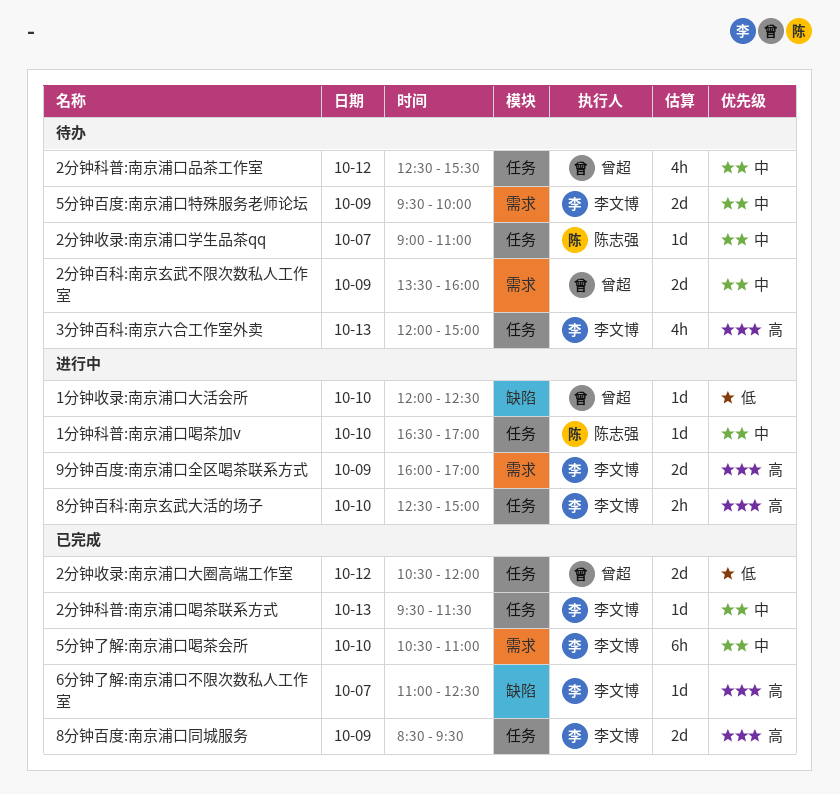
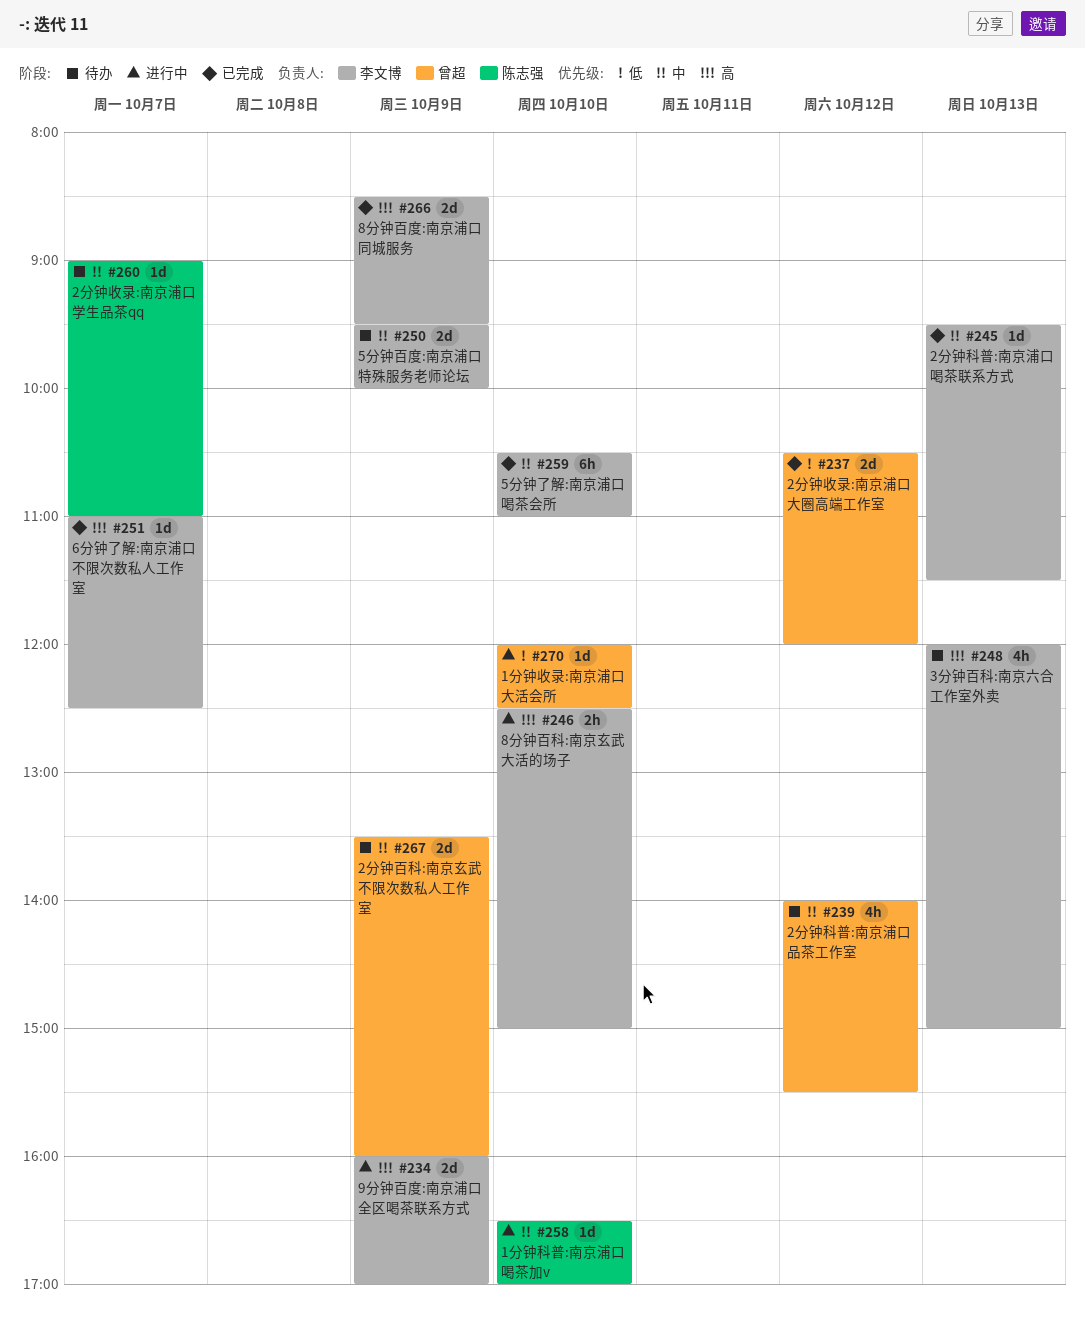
2分钟科普:南京浦口品茶工作室, begins: 12:30 -> 14:00

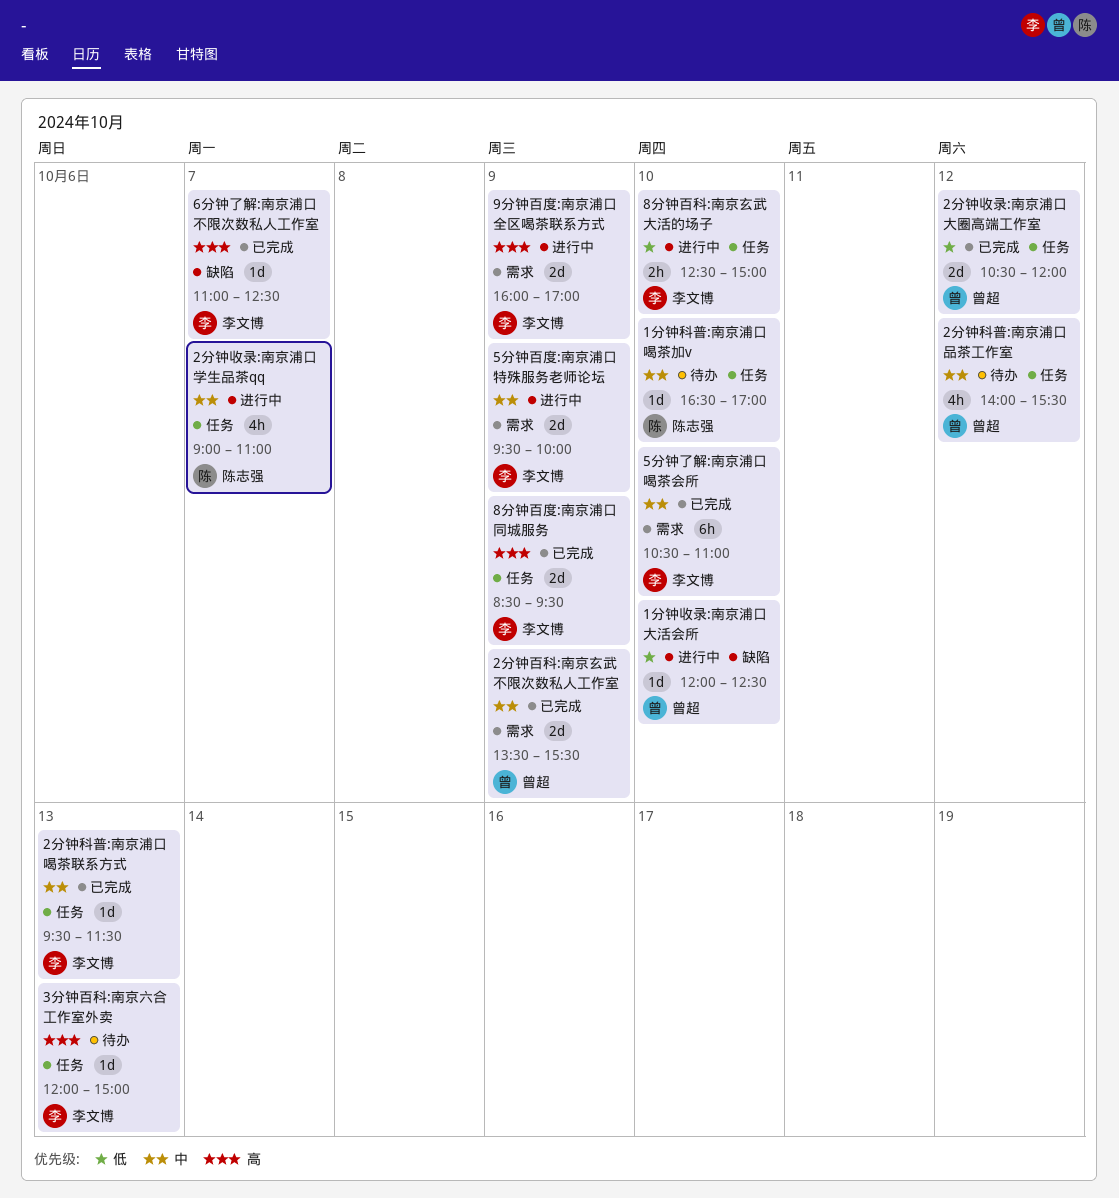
1分钟科普:南京浦口喝茶加v, status: 进行中 -> 待办
2分钟收录:南京浦口学生品茶qq, status: 待办 -> 进行中
2分钟收录:南京浦口学生品茶qq, estimate: 1d -> 4h
2分钟百科:南京玄武不限次数私人工作室, status: 待办 -> 已完成
2分钟百科:南京玄武不限次数私人工作室, ends: 16:00 -> 15:30
3分钟百科:南京六合工作室外卖, estimate: 4h -> 1d
5分钟百度:南京浦口特殊服务老师论坛, status: 待办 -> 进行中
8分钟百科:南京玄武大活的场子, priority: 高 -> 低

